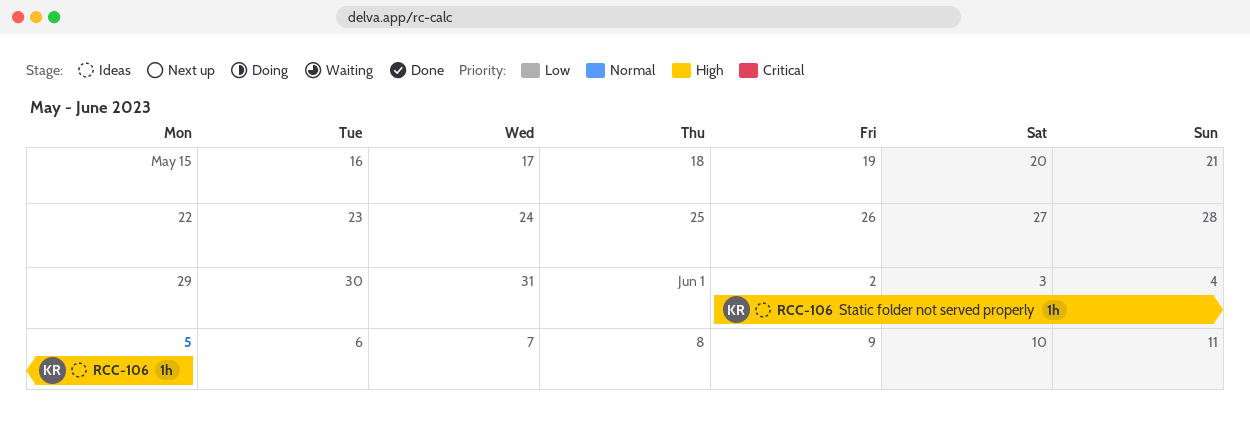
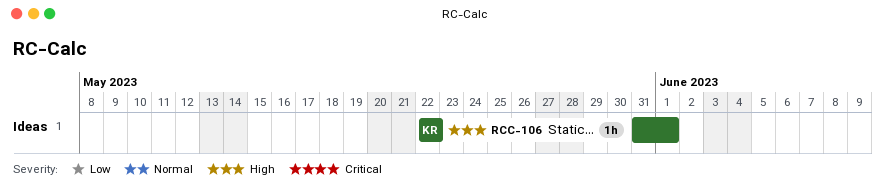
RCC-106, start: Jun 2 -> May 31
RCC-106, due: Jun 5 -> Jun 1

